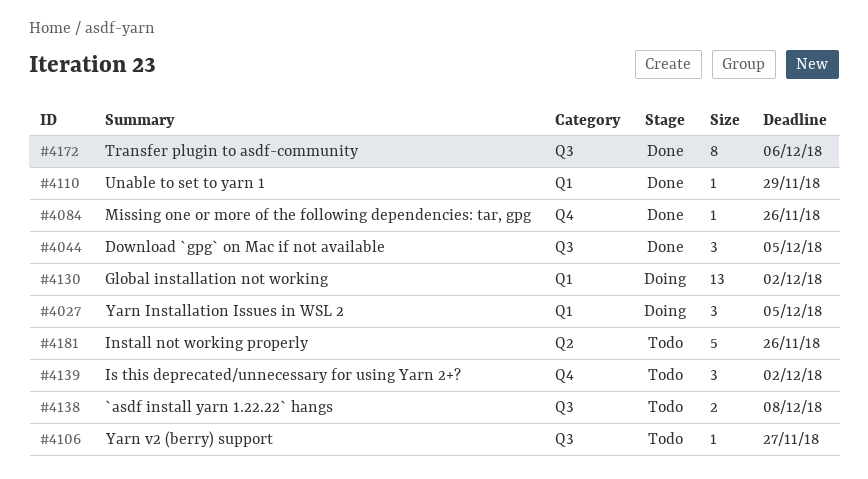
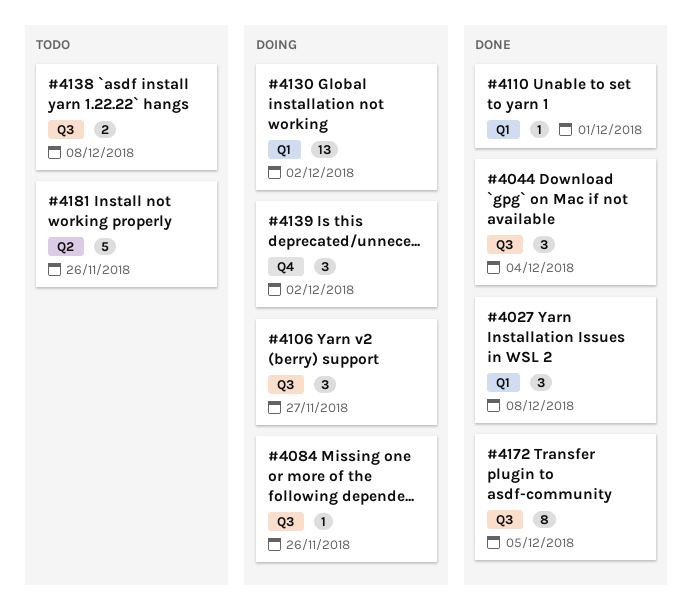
#4027, status: Doing -> Done
#4027, due: Dec 5 -> Dec 8
#4044, due: Dec 5 -> Dec 4
#4084, status: Done -> Doing
#4084, label: Q4 -> Q3
#4106, status: Todo -> Doing
#4106, estimate: 1 -> 3
#4110, due: Nov 29 -> Dec 1
#4139, status: Todo -> Doing
#4172, due: Dec 6 -> Dec 5

